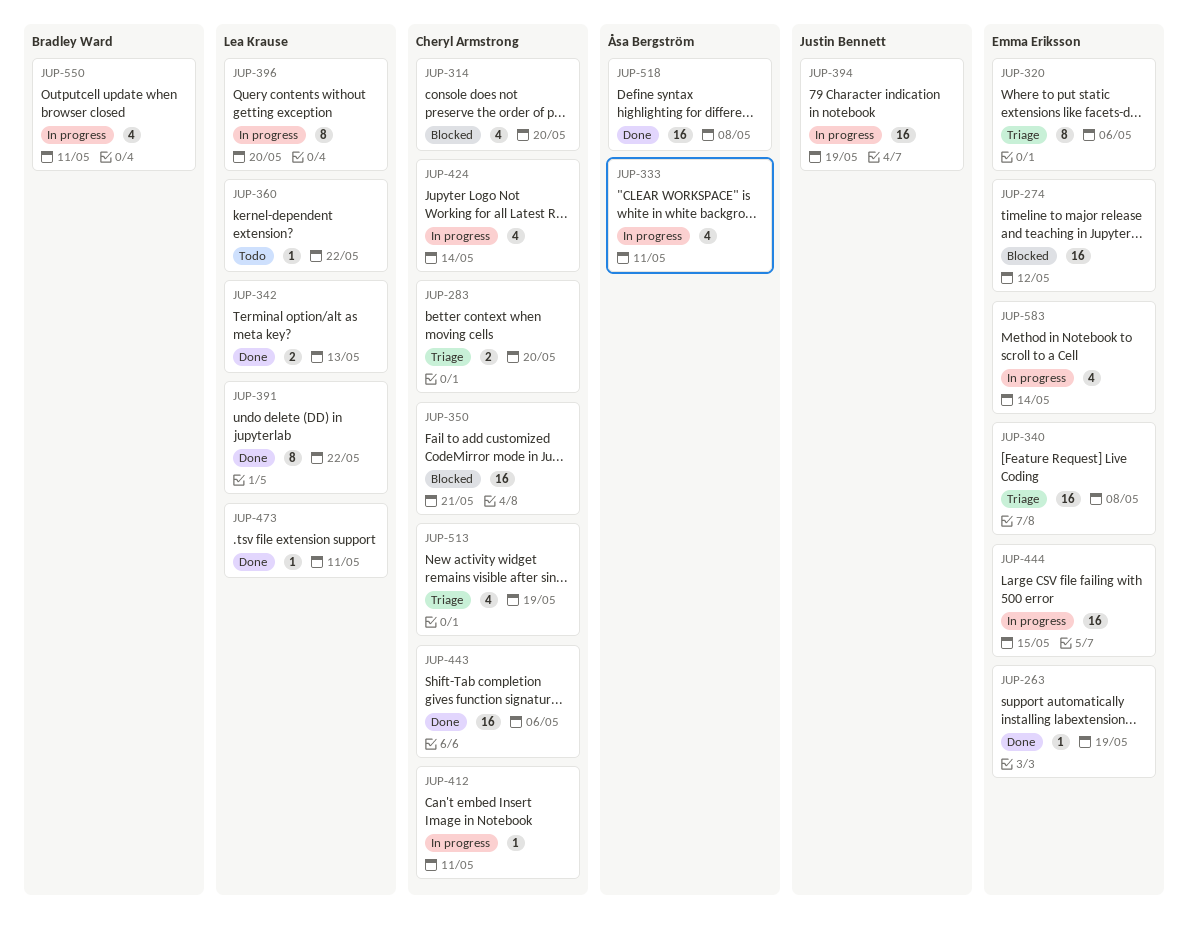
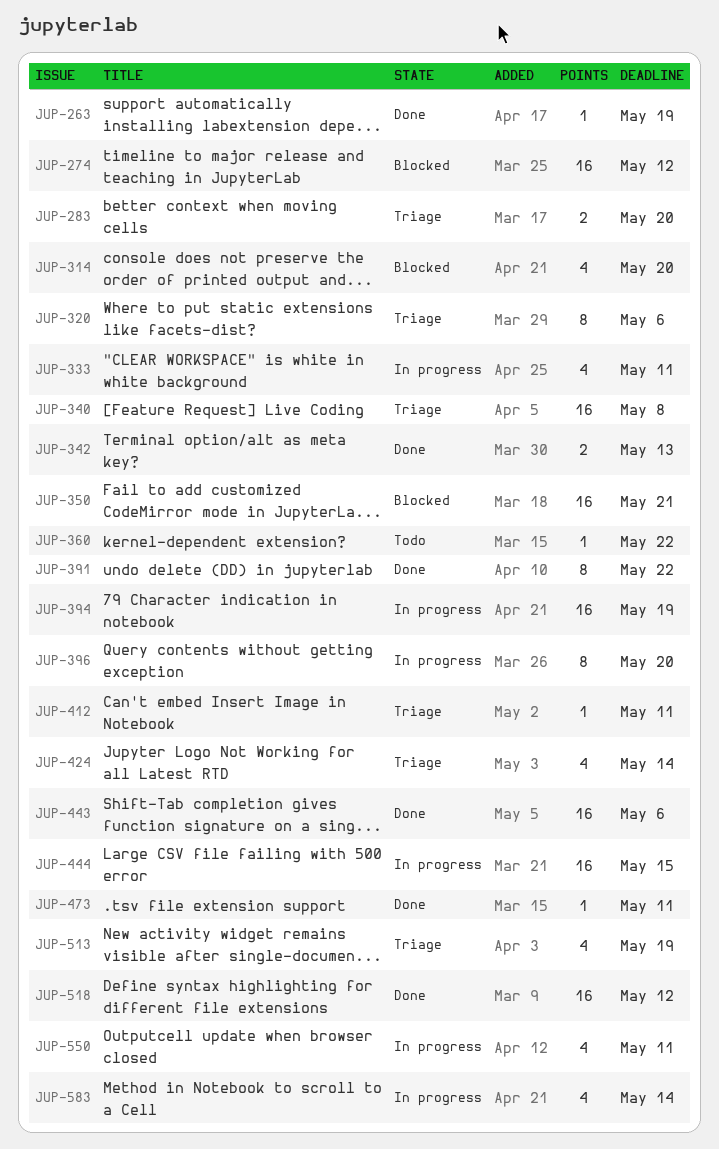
JUP-412, status: In progress -> Triage
JUP-424, status: In progress -> Triage
JUP-518, due: May 8 -> May 12

